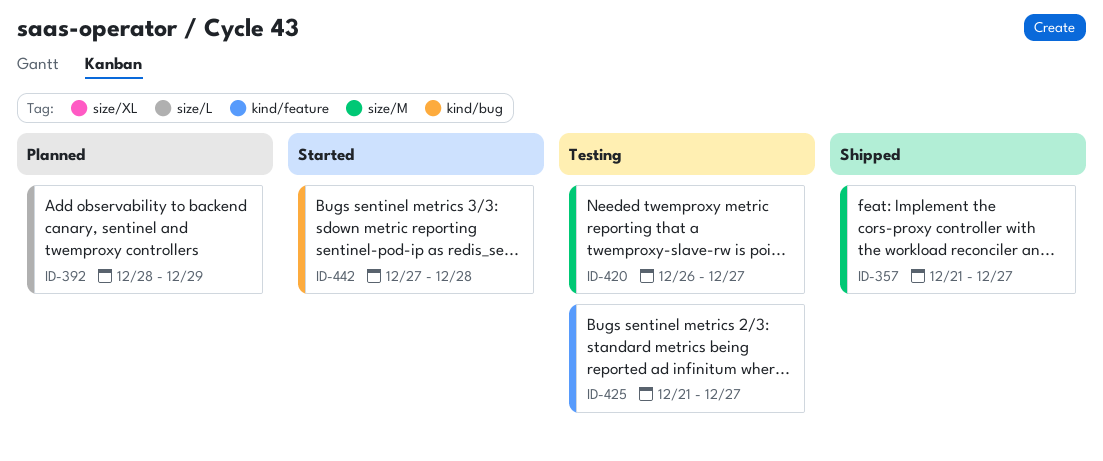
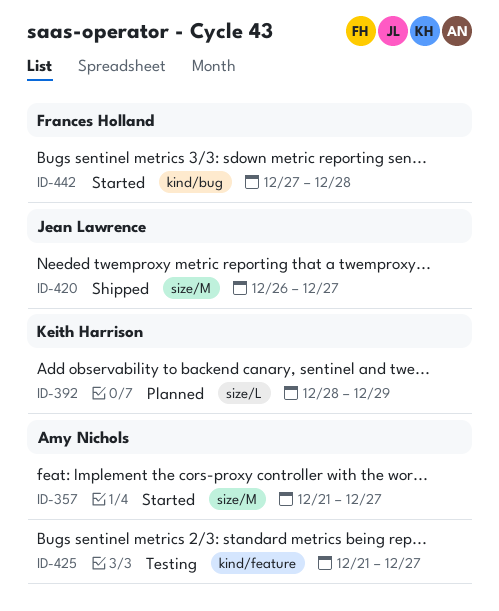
ID-357, status: Shipped -> Started
ID-420, status: Testing -> Shipped

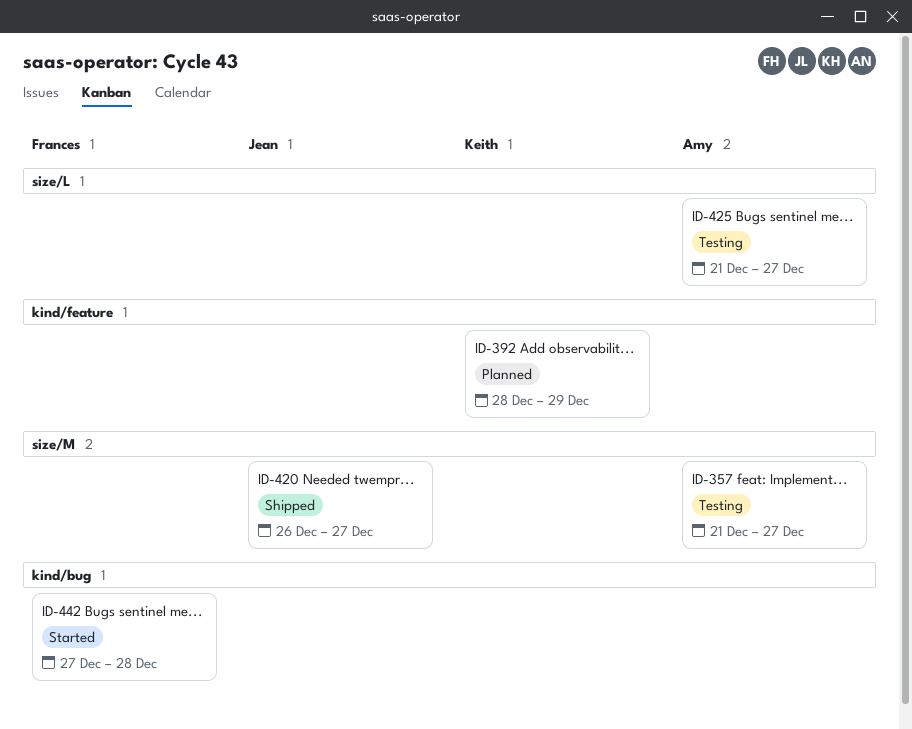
ID-357, status: Started -> Testing
ID-392, label: size/L -> kind/feature
ID-425, label: kind/feature -> size/L

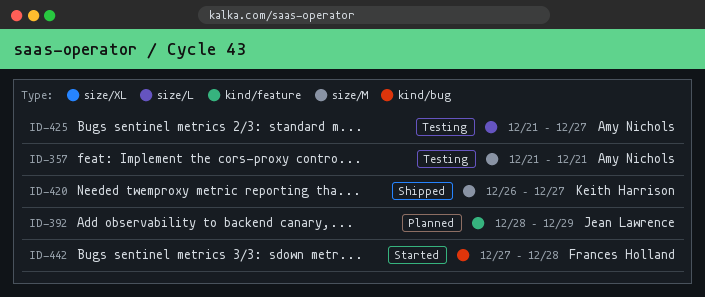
ID-357, due: Dec 27 -> Dec 21
ID-392, owner: Keith Harrison -> Jean Lawrence
ID-420, owner: Jean Lawrence -> Keith Harrison

